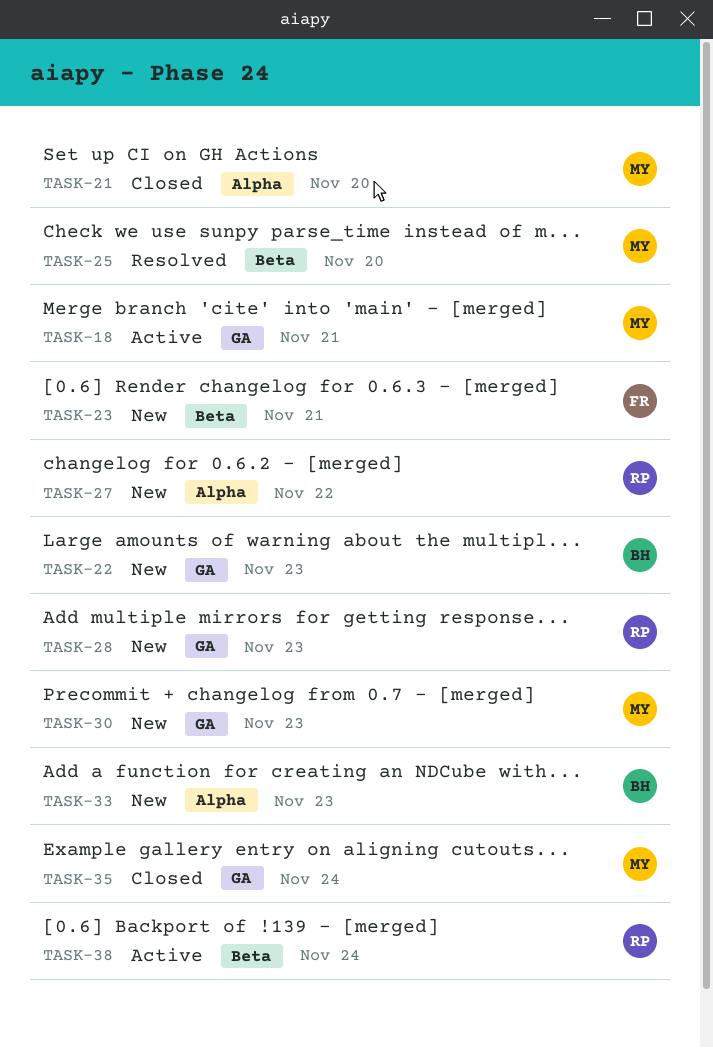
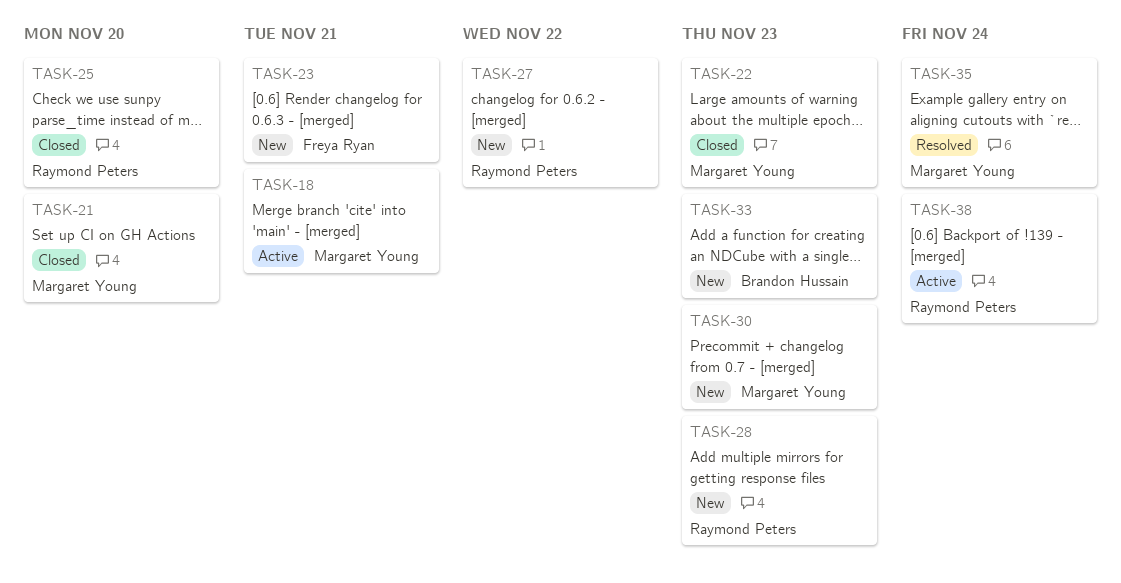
TASK-22, status: New -> Closed
TASK-22, owner: Brandon Hussain -> Margaret Young
TASK-25, status: Resolved -> Closed
TASK-25, owner: Margaret Young -> Raymond Peters
TASK-35, status: Closed -> Resolved

